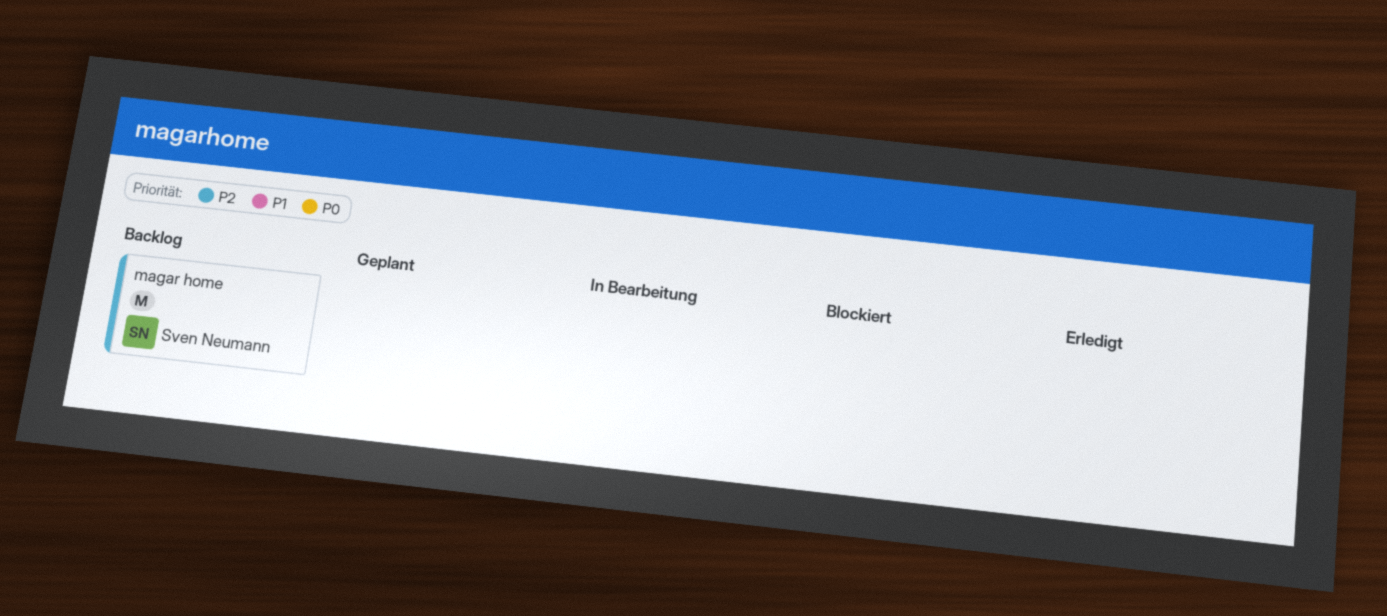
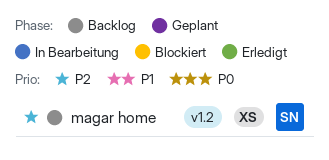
magar home, estimate: M -> XS

